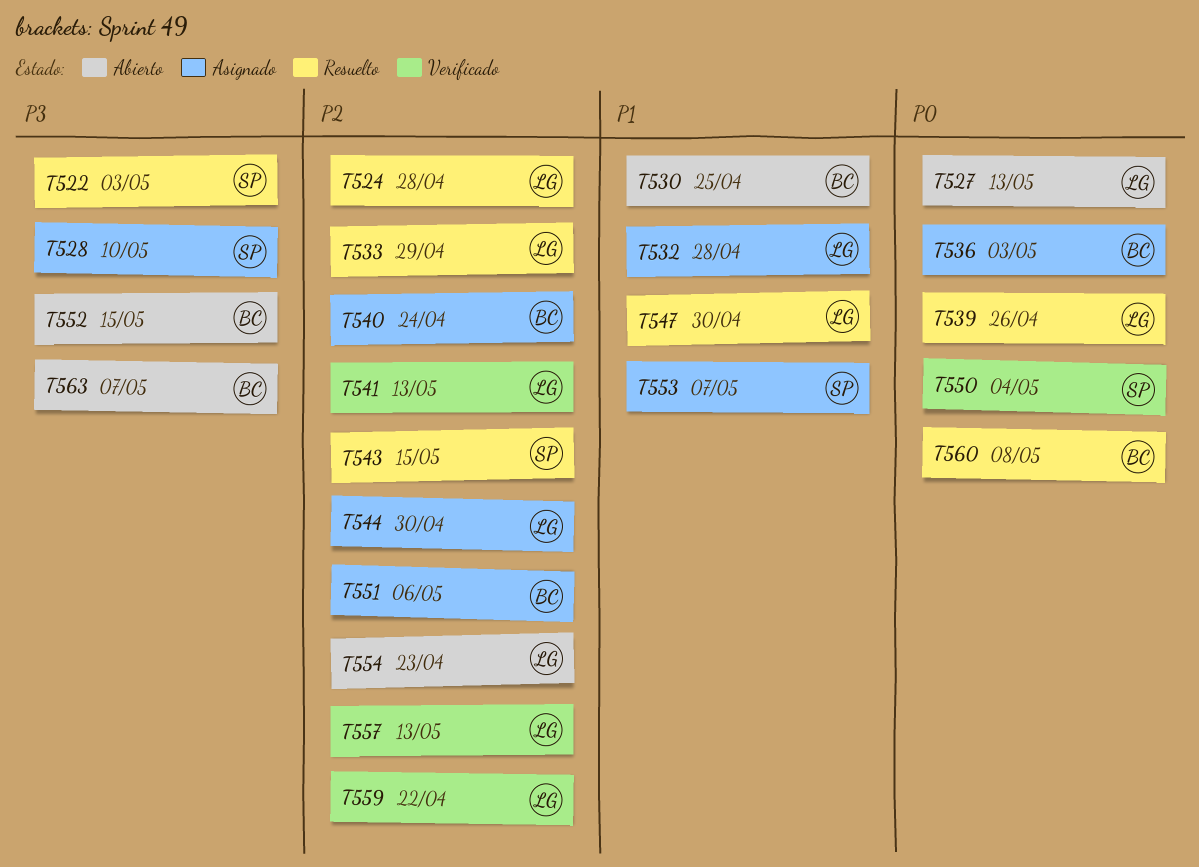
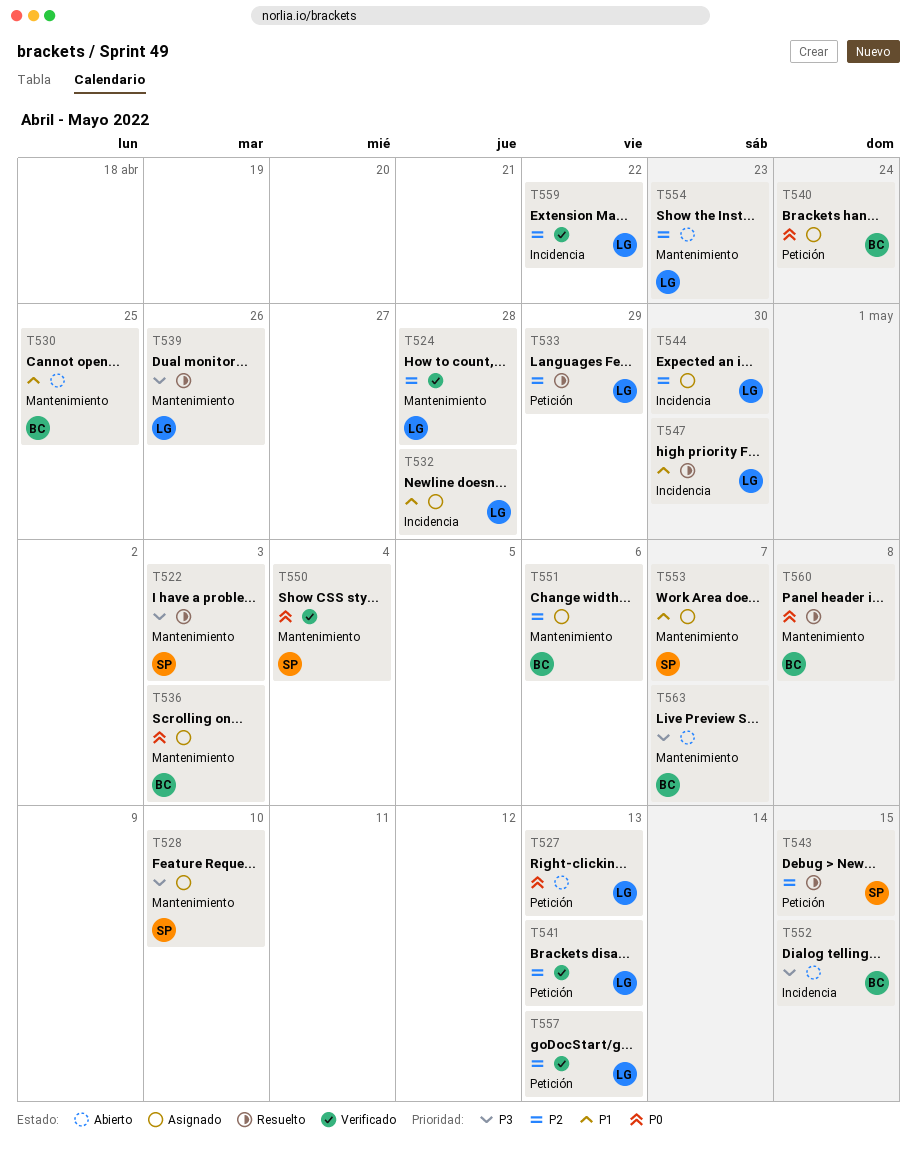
T524, status: Resuelto -> Verificado
T539, priority: P0 -> P3
T540, priority: P2 -> P0

